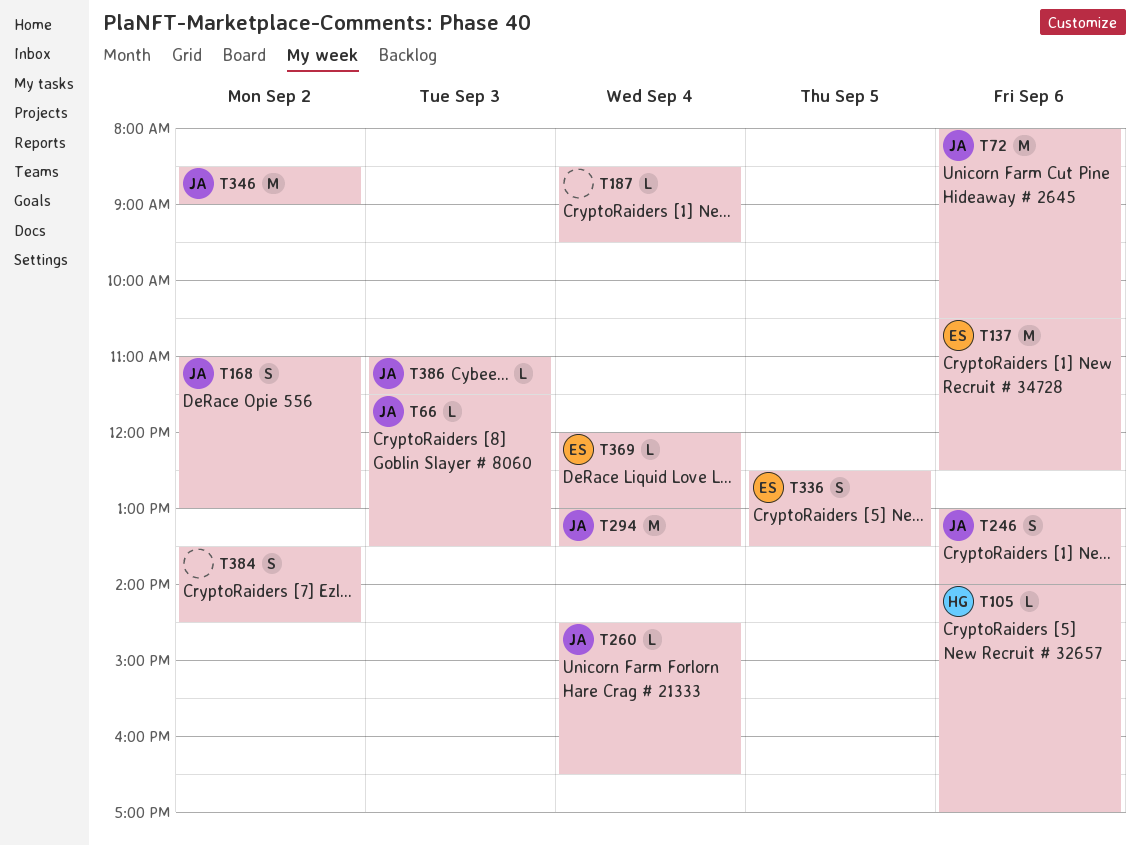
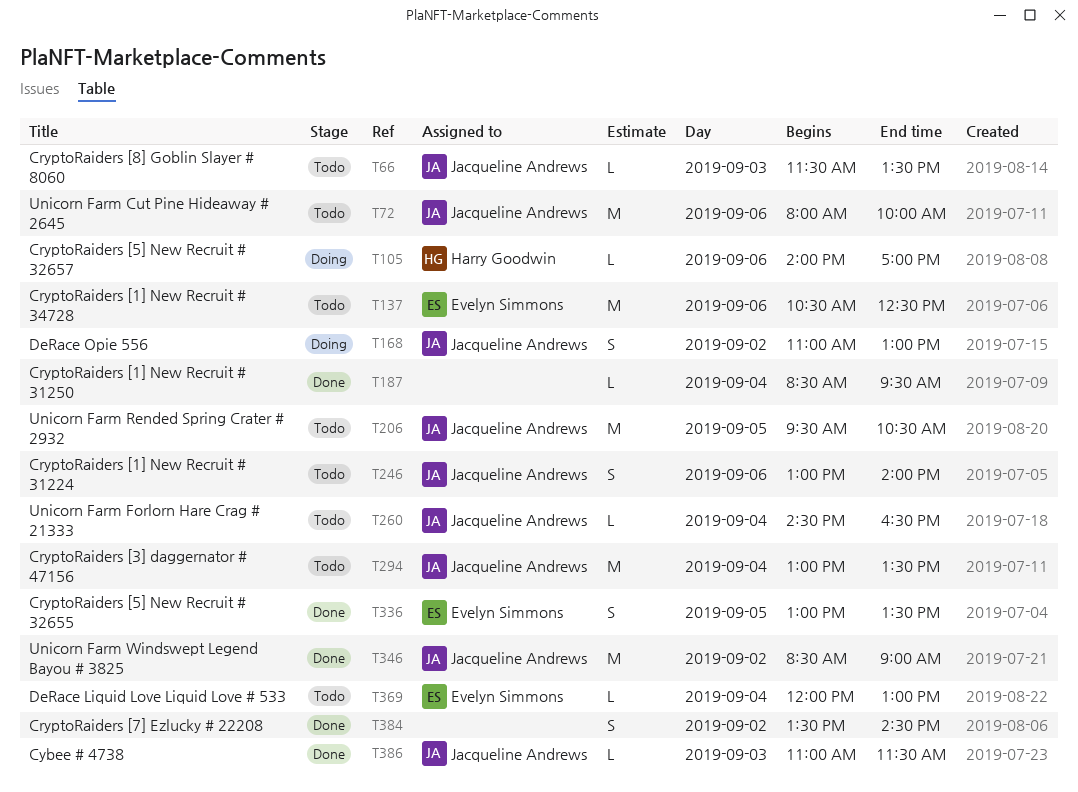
T72, ends: 10:30 -> 10:00
T206: none -> present
T336, begins: 12:30 -> 13:00

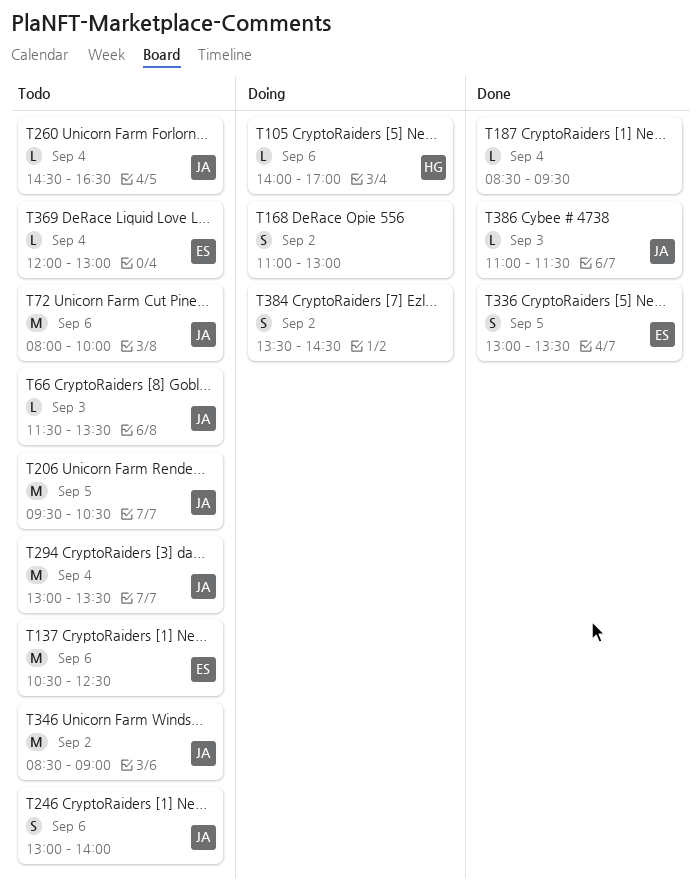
T168, owner: Jacqueline Andrews -> none
T346, status: Done -> Todo
T384, status: Done -> Doing

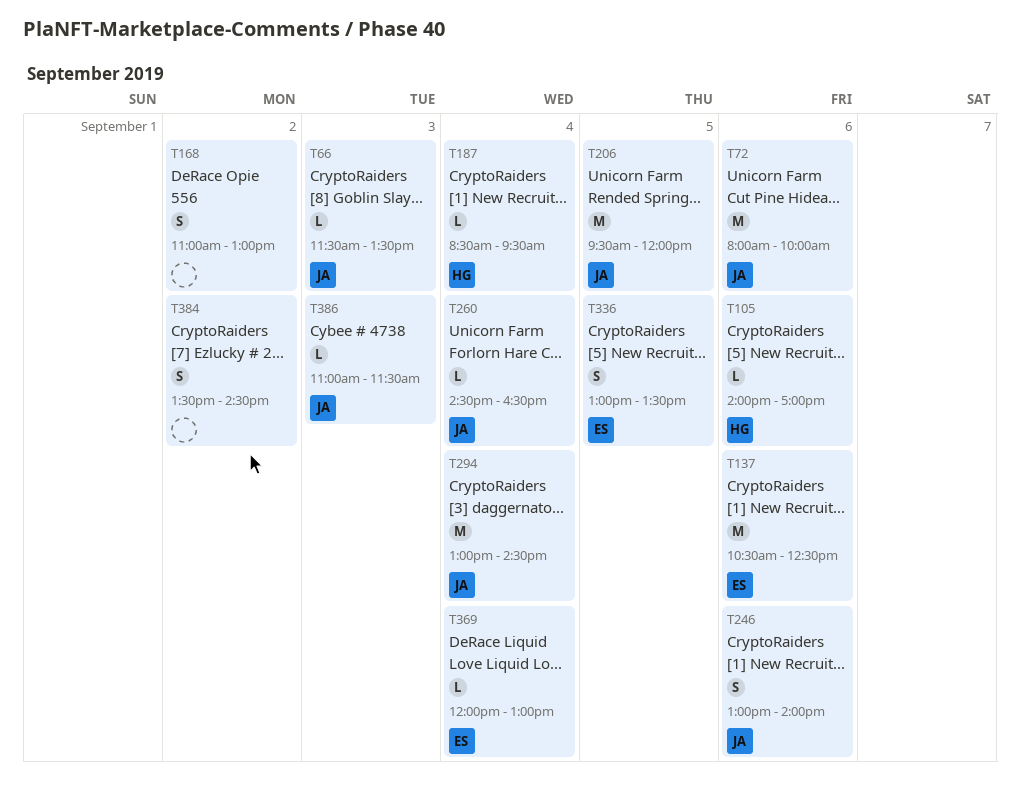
T187, owner: none -> HG
T206, ends: 10:30 -> 12:00
T294, ends: 13:30 -> 14:30
T346: present -> none

